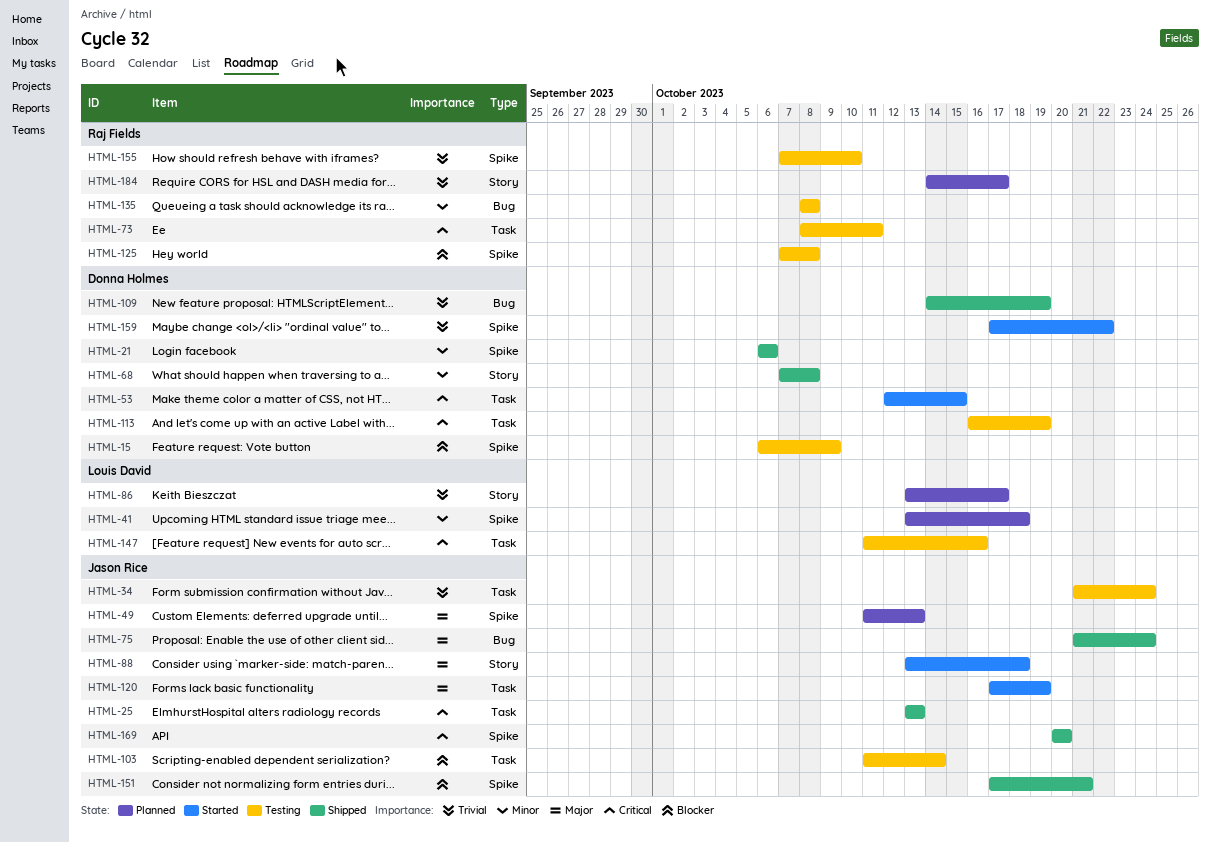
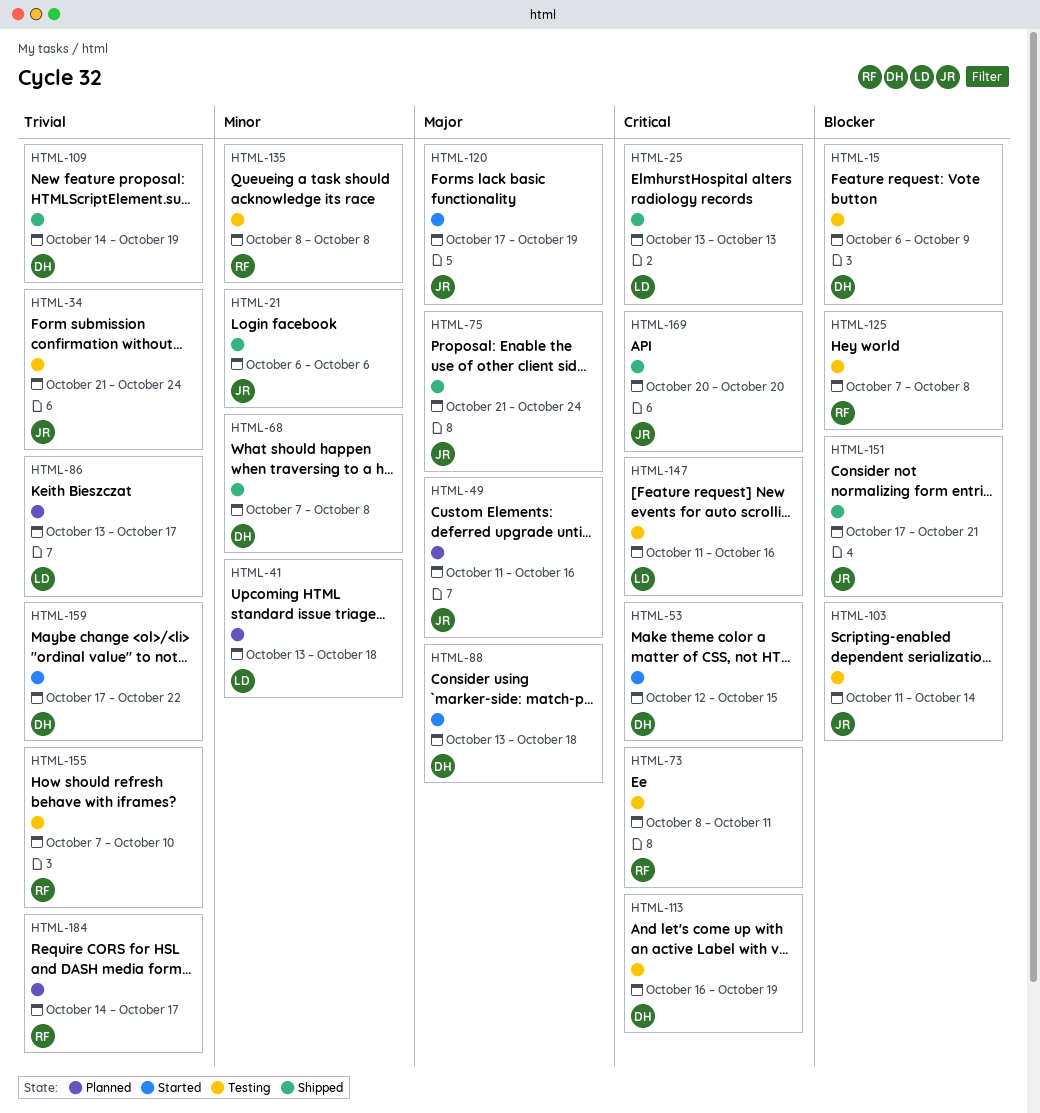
HTML-21, owner: Donna Holmes -> Jason Rice
HTML-25, owner: Jason Rice -> Louis David
HTML-49, due: Oct 13 -> Oct 16
HTML-88, owner: Jason Rice -> Donna Holmes

